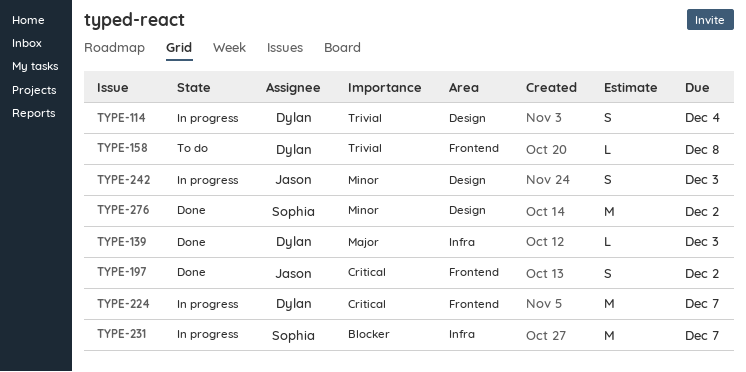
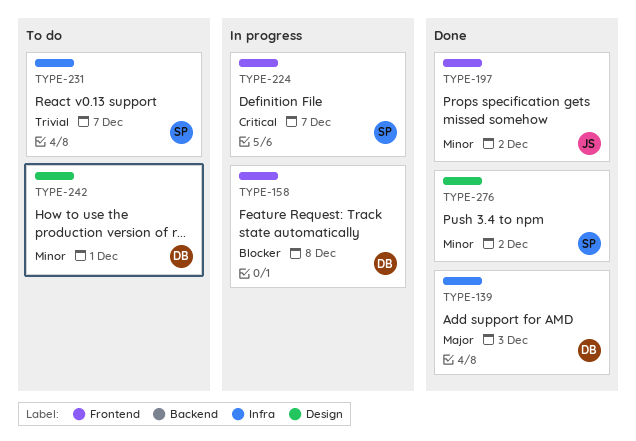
TYPE-114: present -> none
TYPE-158, status: To do -> In progress
TYPE-158, priority: Trivial -> Blocker
TYPE-197, priority: Critical -> Minor
TYPE-224, owner: Dylan -> Sophia
TYPE-231, status: In progress -> To do
TYPE-231, priority: Blocker -> Trivial
TYPE-242, status: In progress -> To do
TYPE-242, owner: Jason -> Dylan
TYPE-242, due: Dec 3 -> Dec 1

